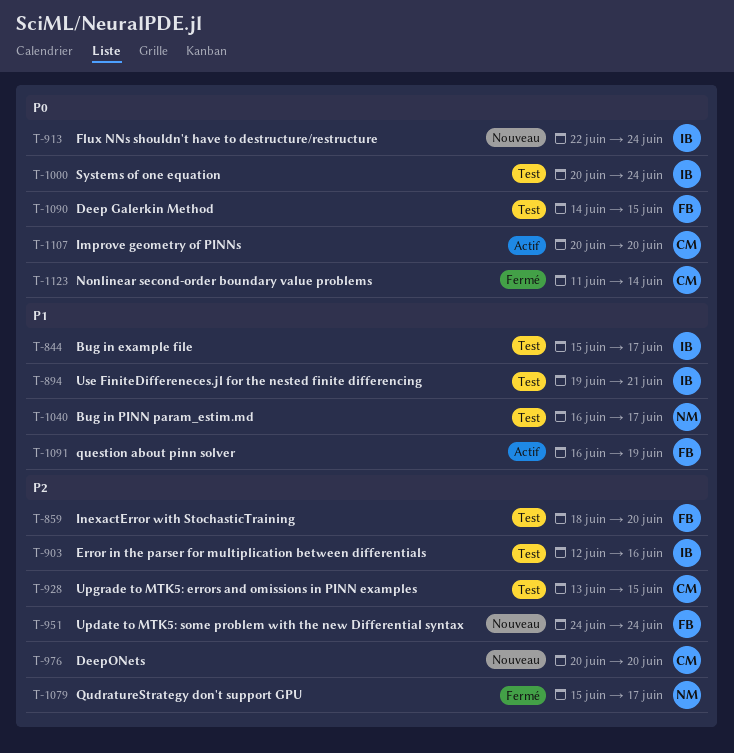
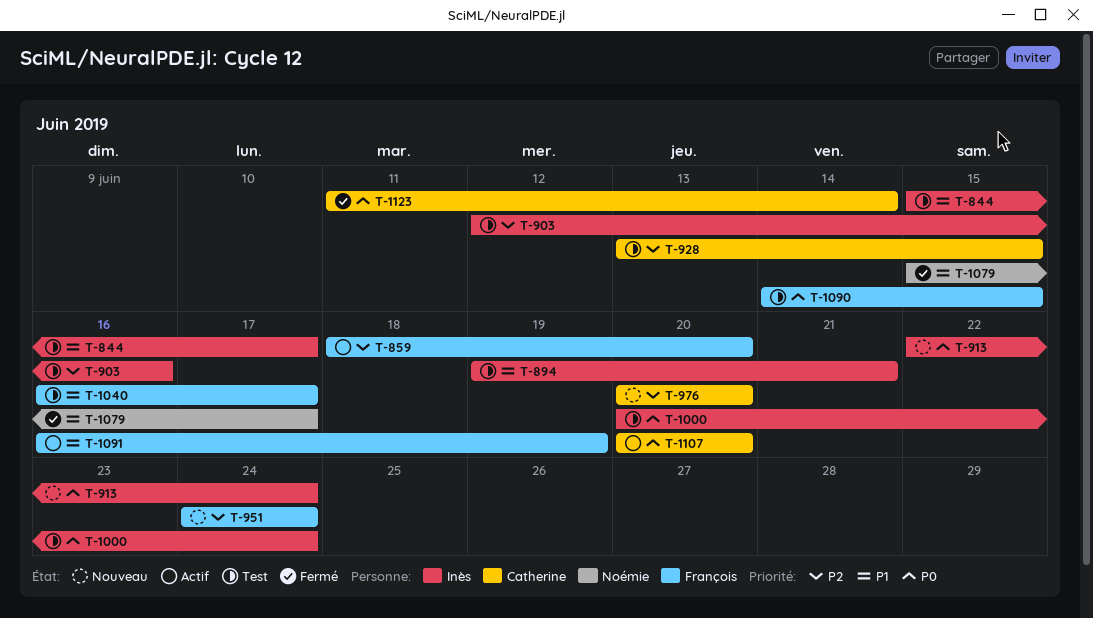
T-859, status: Test -> Actif
T-1040, owner: Noémie -> François
T-1079, priority: P2 -> P1

